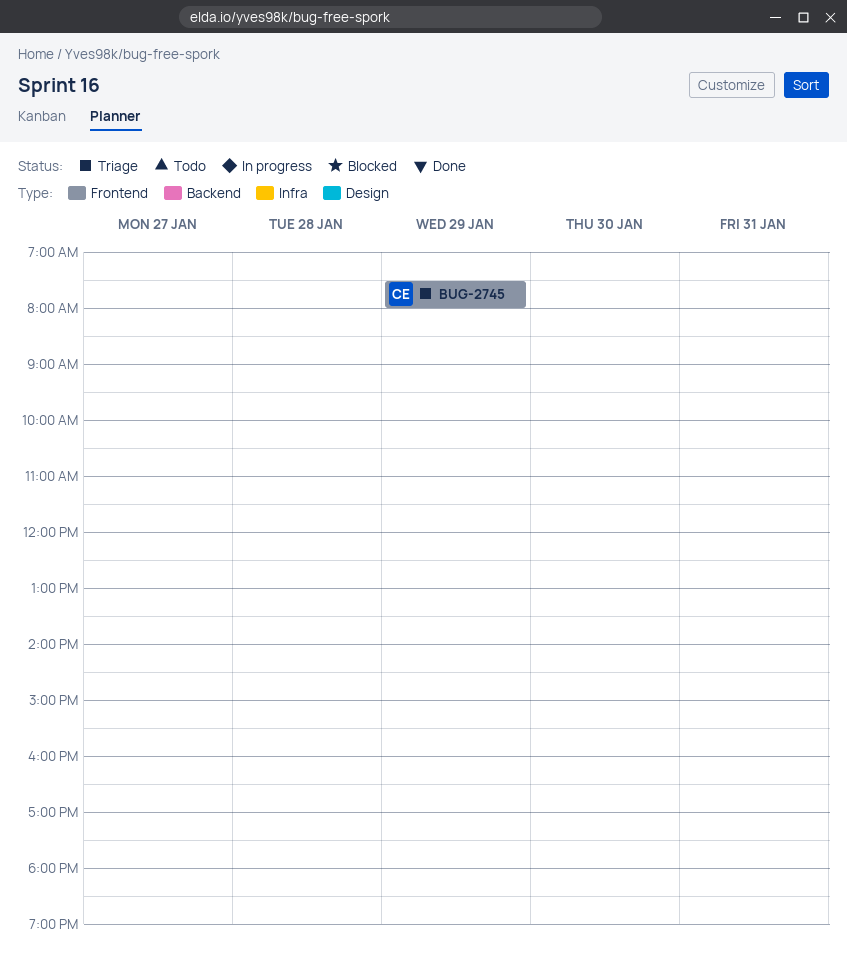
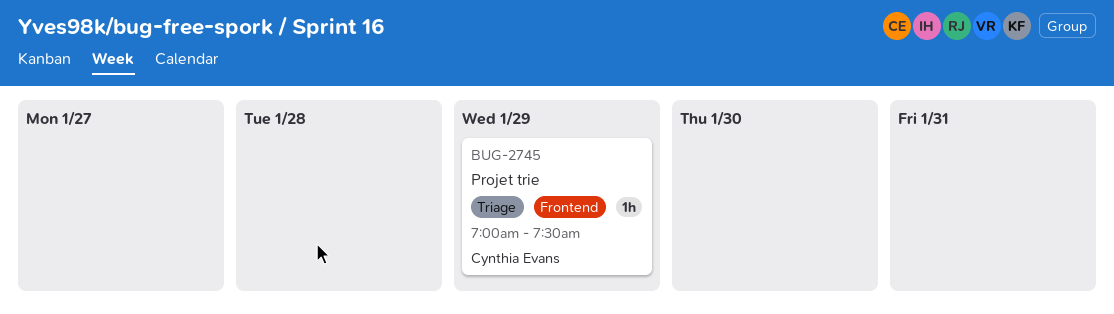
BUG-2745, begins: 07:30 -> 07:00
BUG-2745, ends: 08:00 -> 07:30

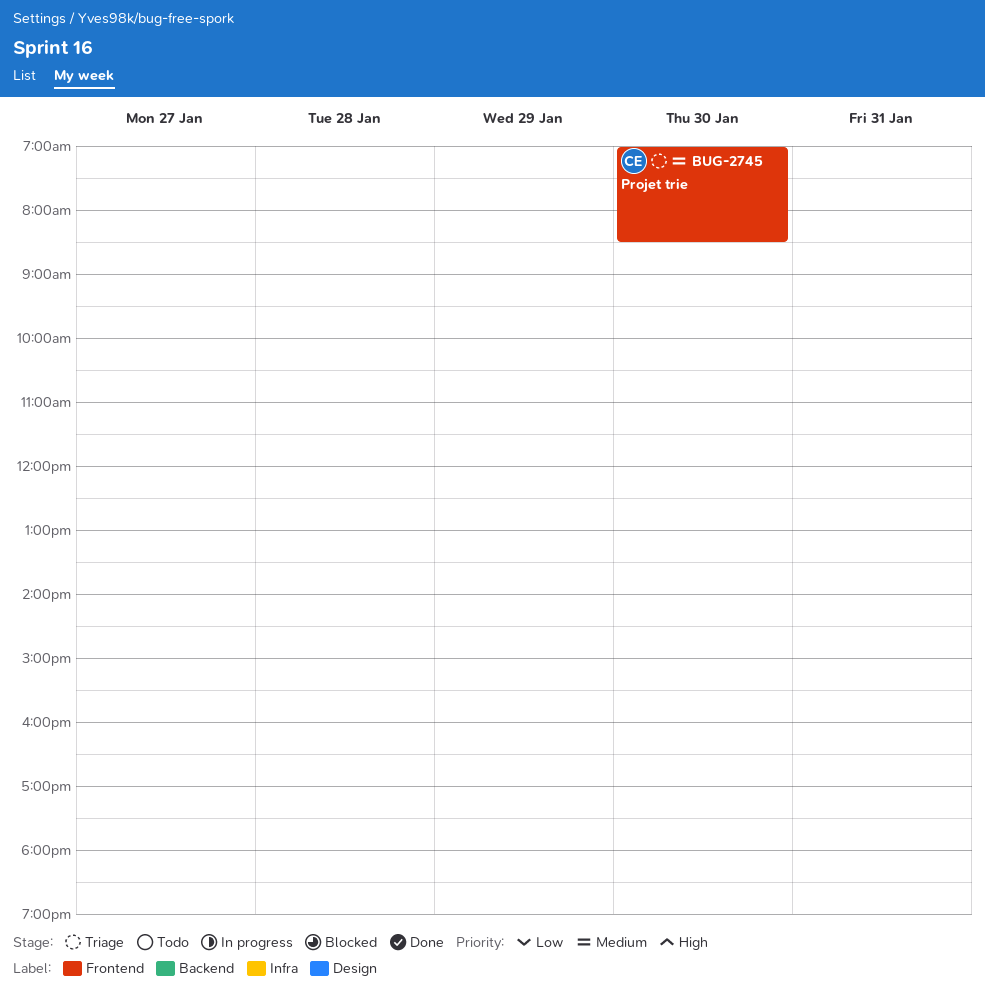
BUG-2745, day: Jan 29 -> Jan 30
BUG-2745, ends: 07:30 -> 08:30

